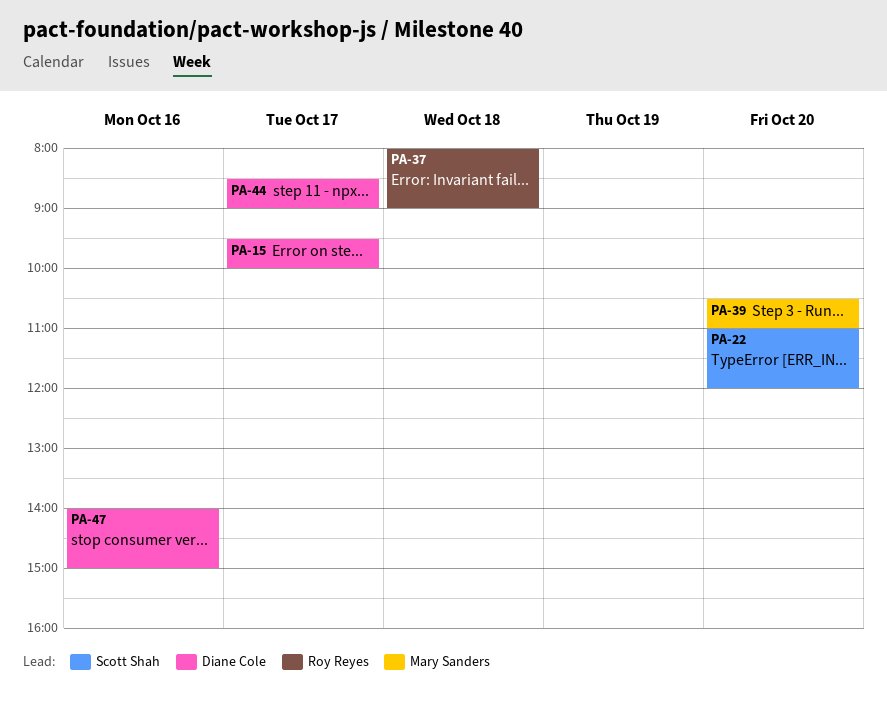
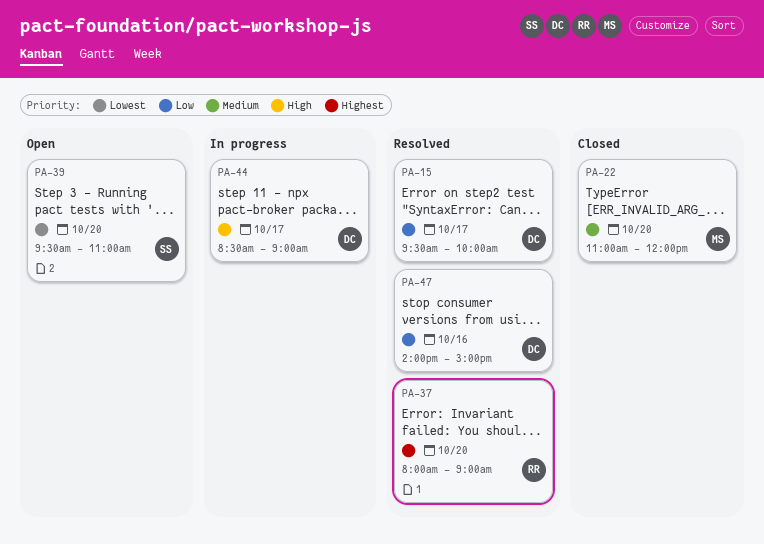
PA-22, owner: Scott Shah -> Mary Sanders
PA-37, day: Oct 18 -> Oct 20
PA-39, owner: Mary Sanders -> Scott Shah
PA-39, begins: 10:30 -> 09:30

